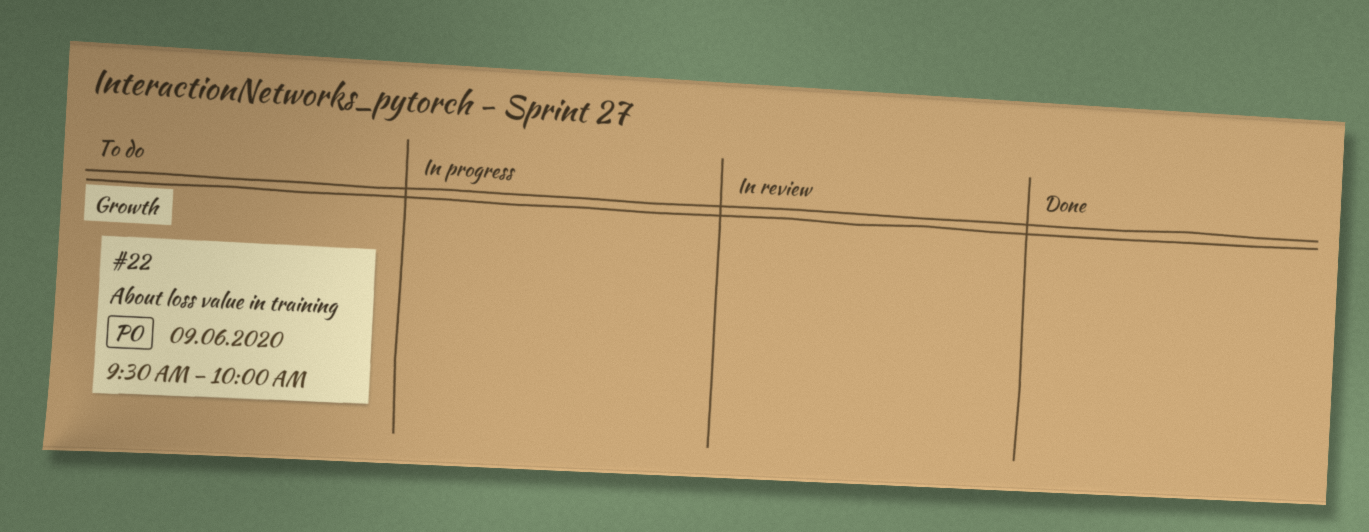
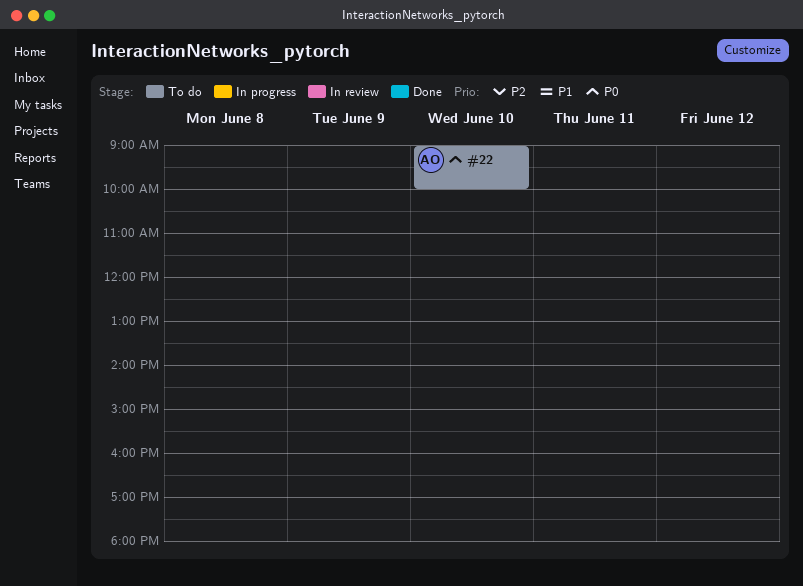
#22, day: Jun 9 -> Jun 10
#22, begins: 09:30 -> 09:00

